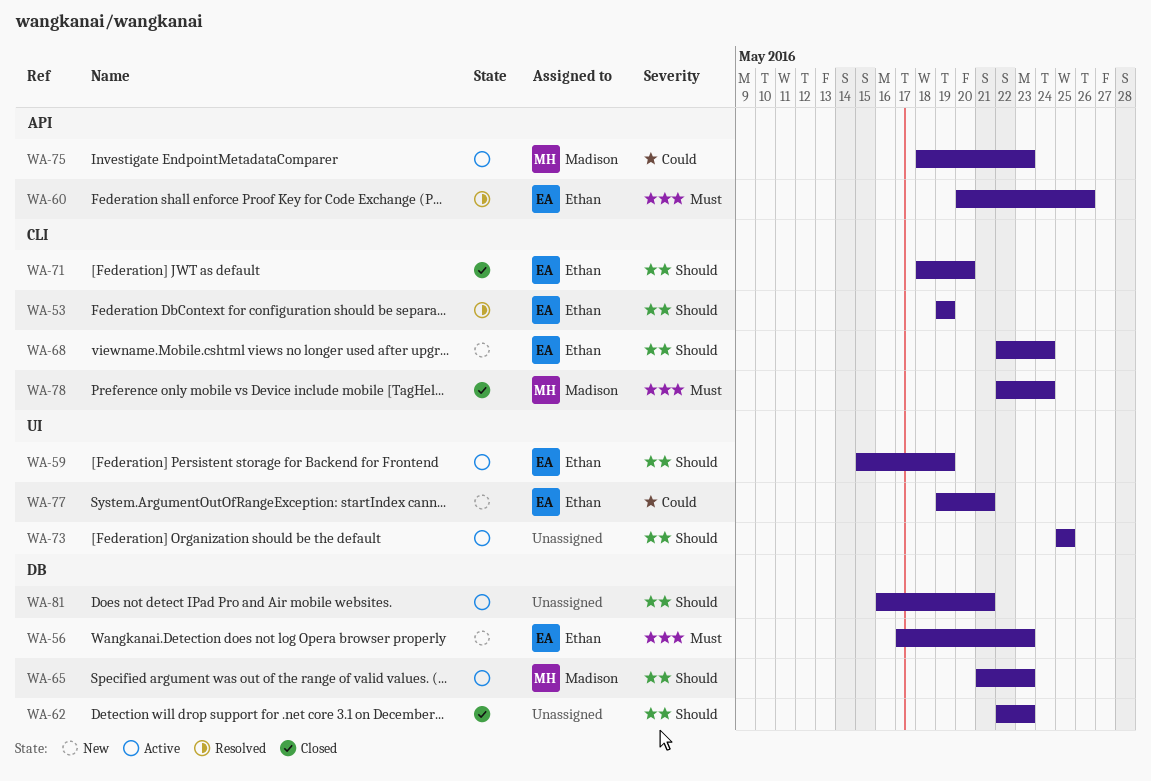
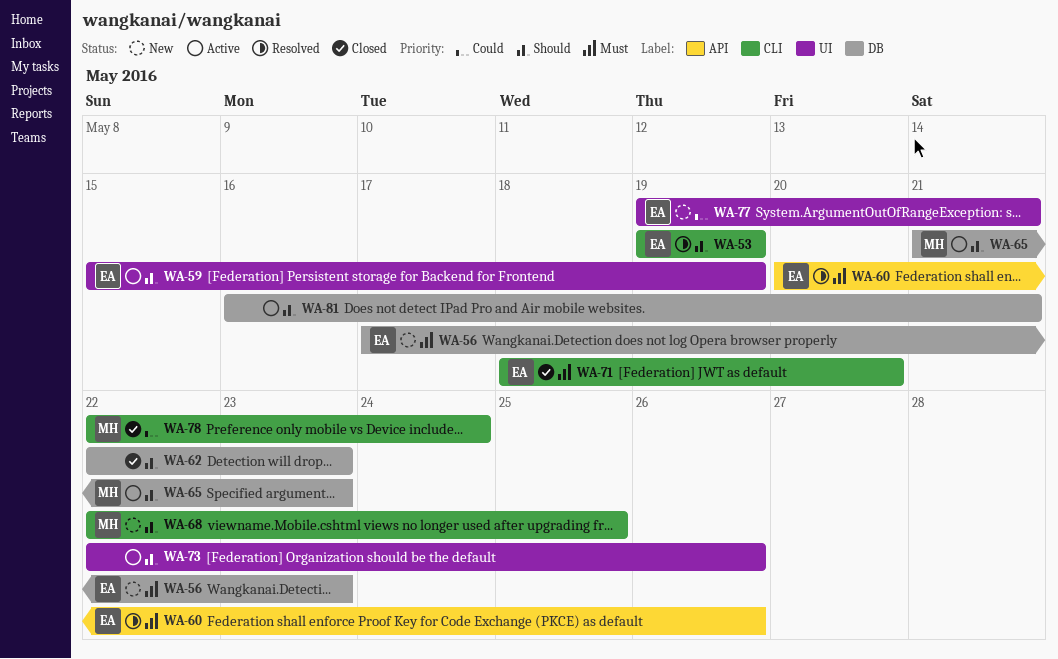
WA-68, owner: Ethan -> Madison
WA-68, due: May 24 -> May 25
WA-71, priority: Should -> Must
WA-73, start: May 25 -> May 22
WA-73, due: May 25 -> May 26
WA-75: present -> none
WA-78, priority: Must -> Could

